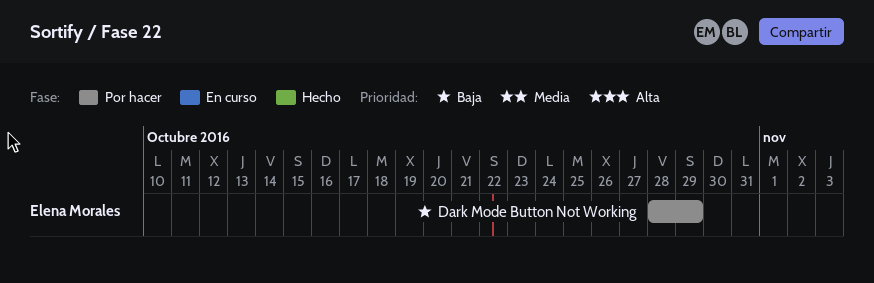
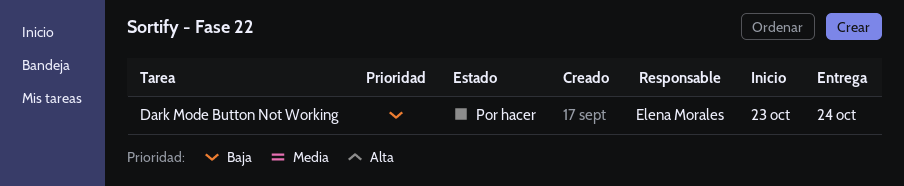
Dark Mode Button Not Working, start: Oct 28 -> Oct 23
Dark Mode Button Not Working, due: Oct 29 -> Oct 24

